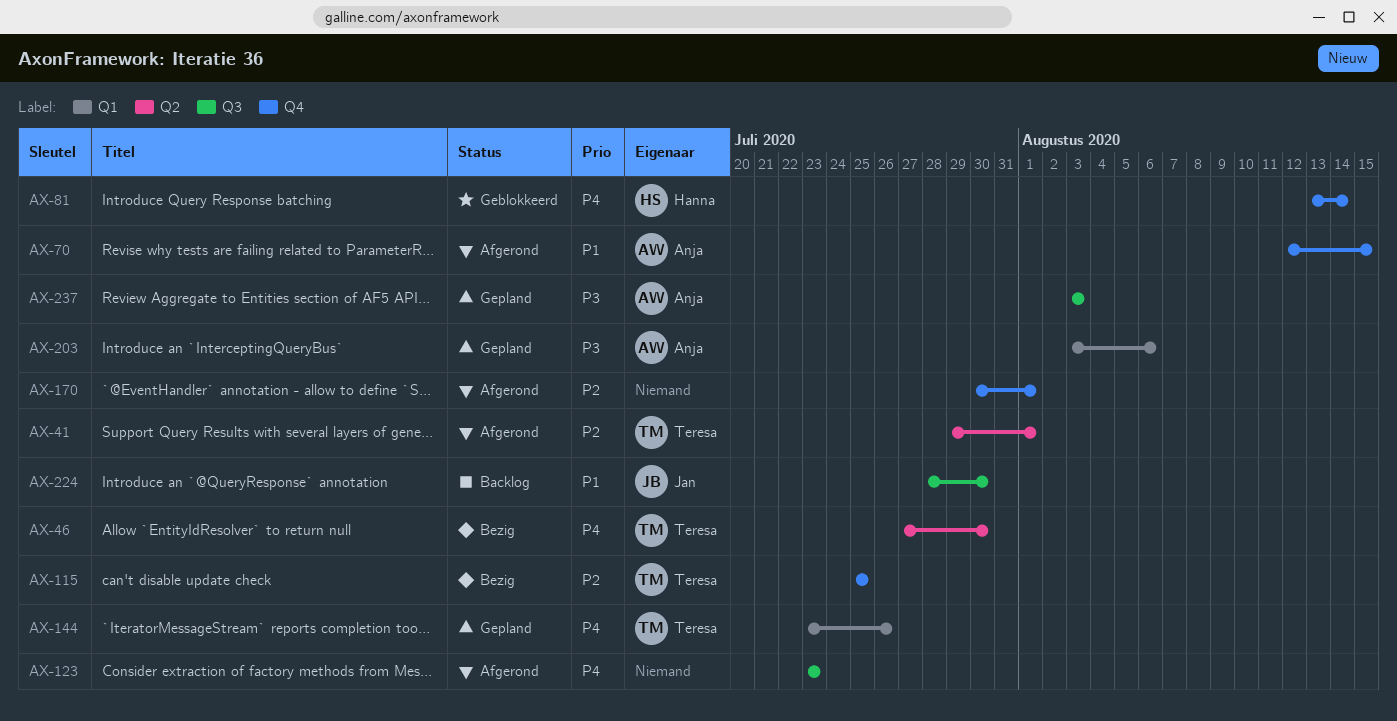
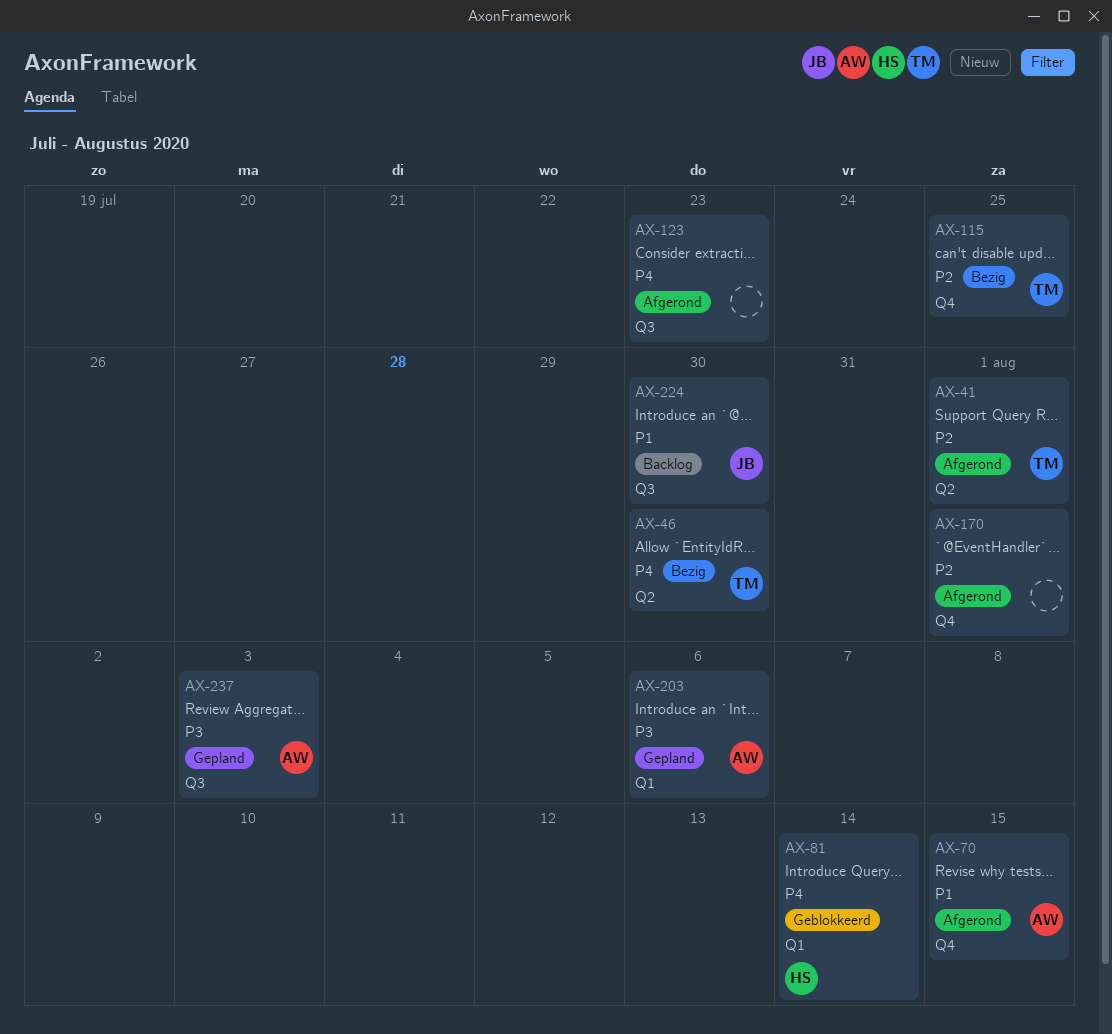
AX-81, label: Q4 -> Q1
AX-144: present -> none

